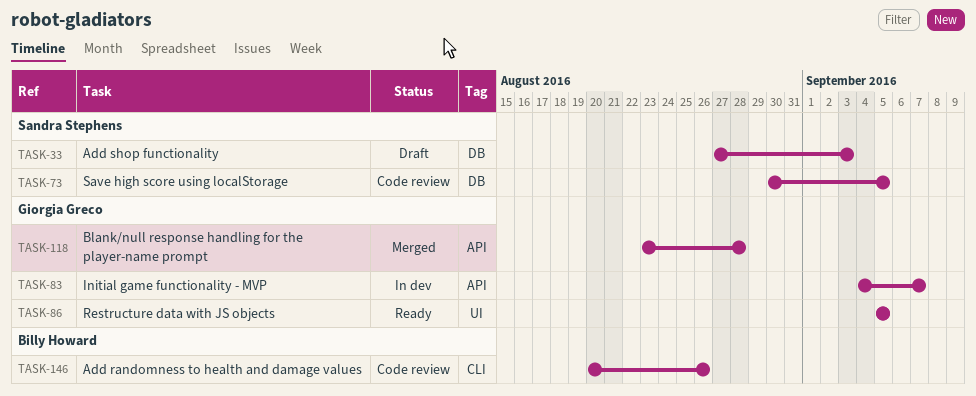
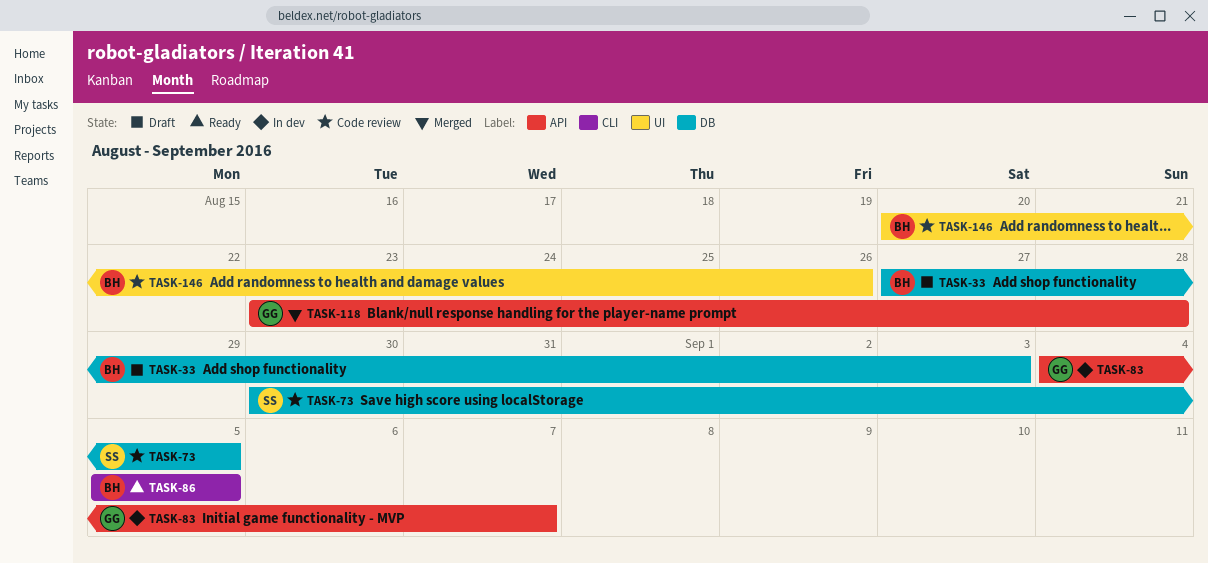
TASK-33, owner: Sandra Stephens -> Billy Howard
TASK-86, owner: Giorgia Greco -> Billy Howard
TASK-86, label: UI -> CLI
TASK-146, label: CLI -> UI

